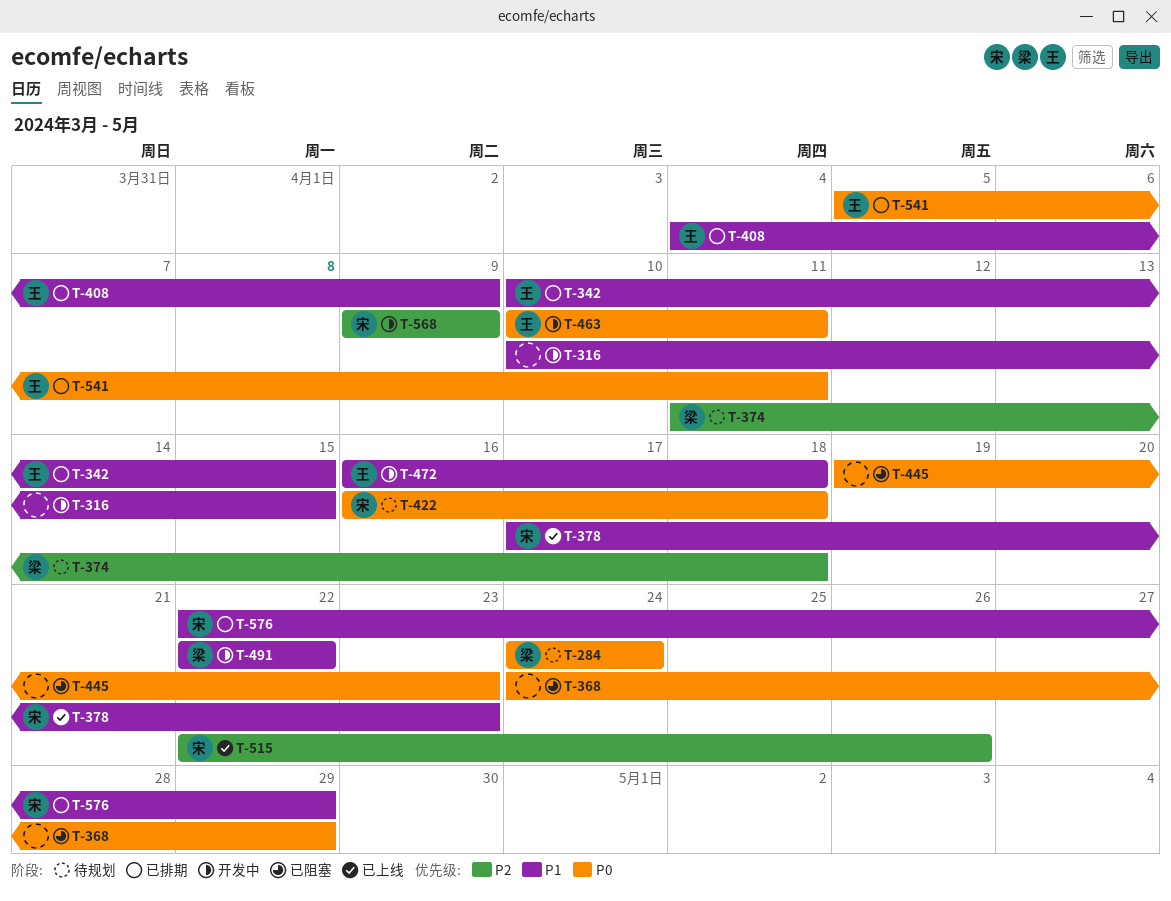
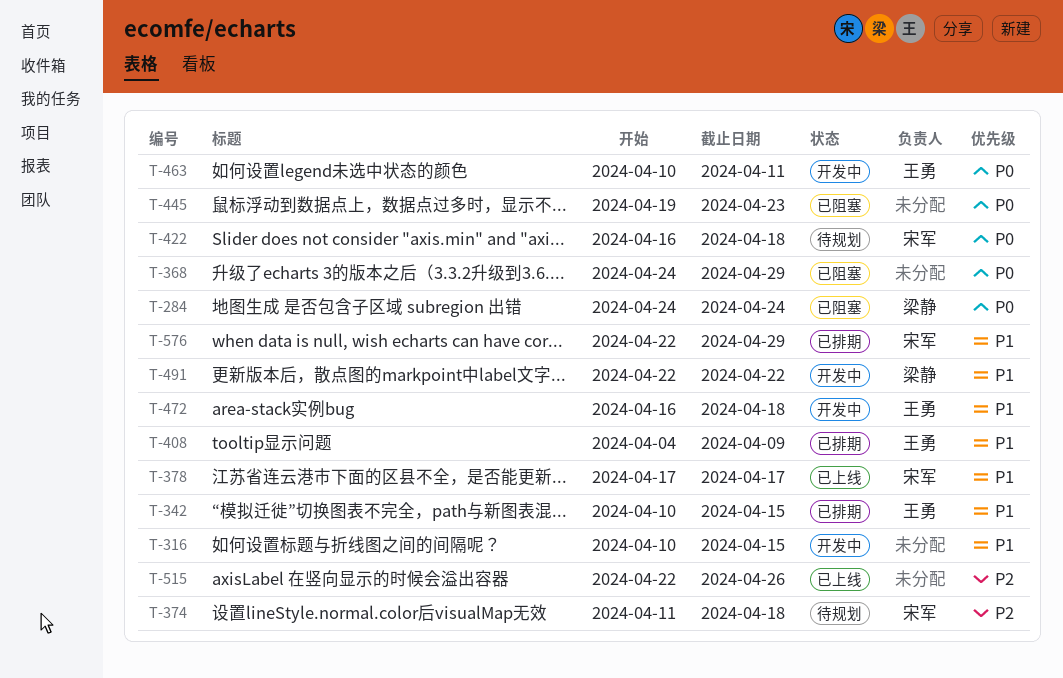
T-284, status: 待规划 -> 已阻塞
T-374, owner: 梁静 -> 宋军
T-378, due: Apr 23 -> Apr 17
T-515, owner: 宋军 -> none
T-541: present -> none
T-568: present -> none

